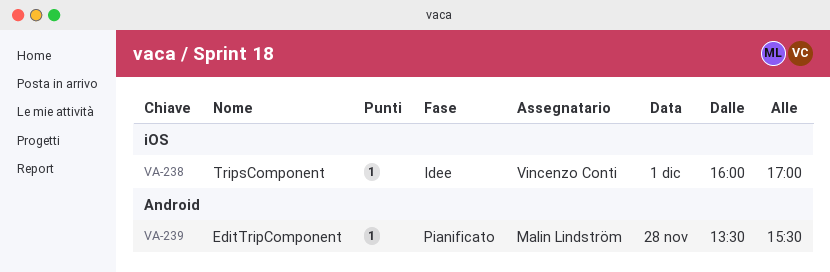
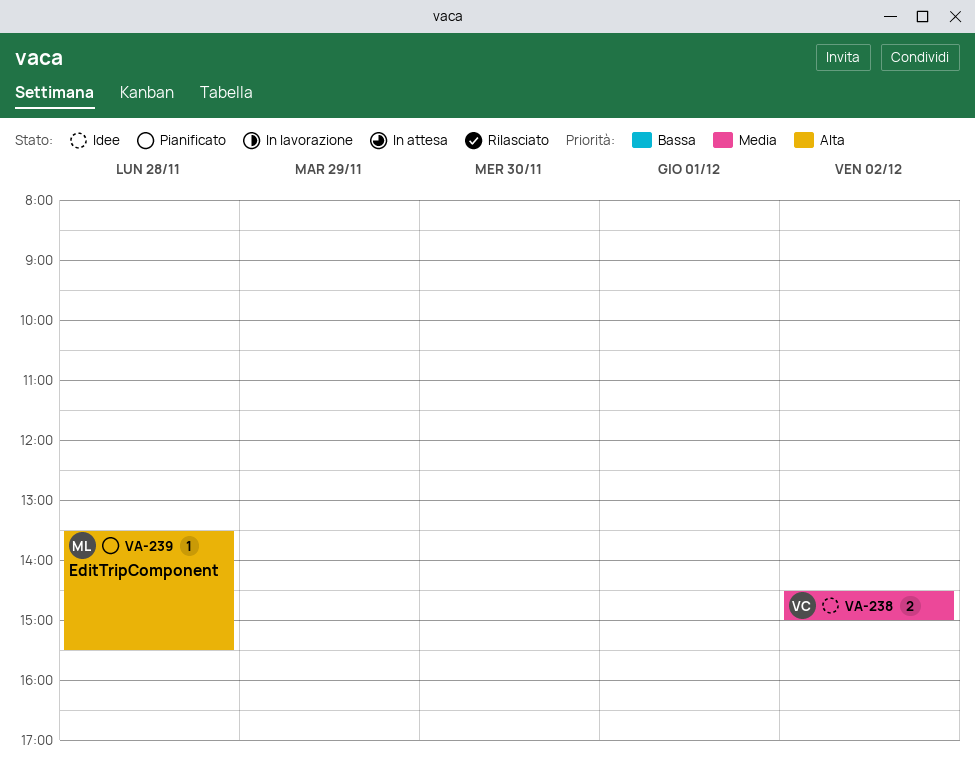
VA-238, estimate: 1 -> 2
VA-238, day: Dec 1 -> Dec 2
VA-238, begins: 16:00 -> 14:30
VA-238, ends: 17:00 -> 15:00

